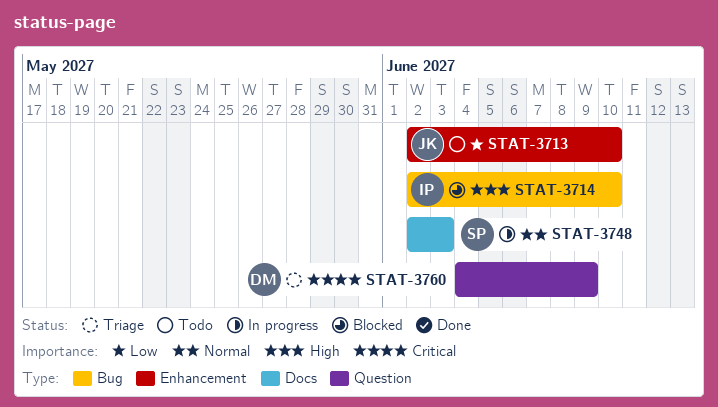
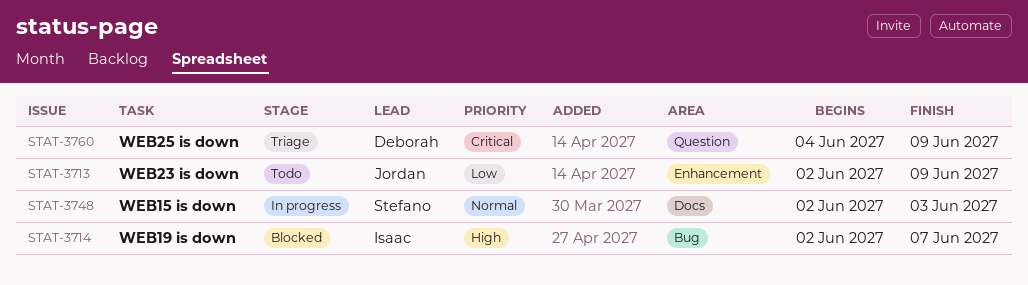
STAT-3713, due: Jun 10 -> Jun 9
STAT-3714, due: Jun 10 -> Jun 7

